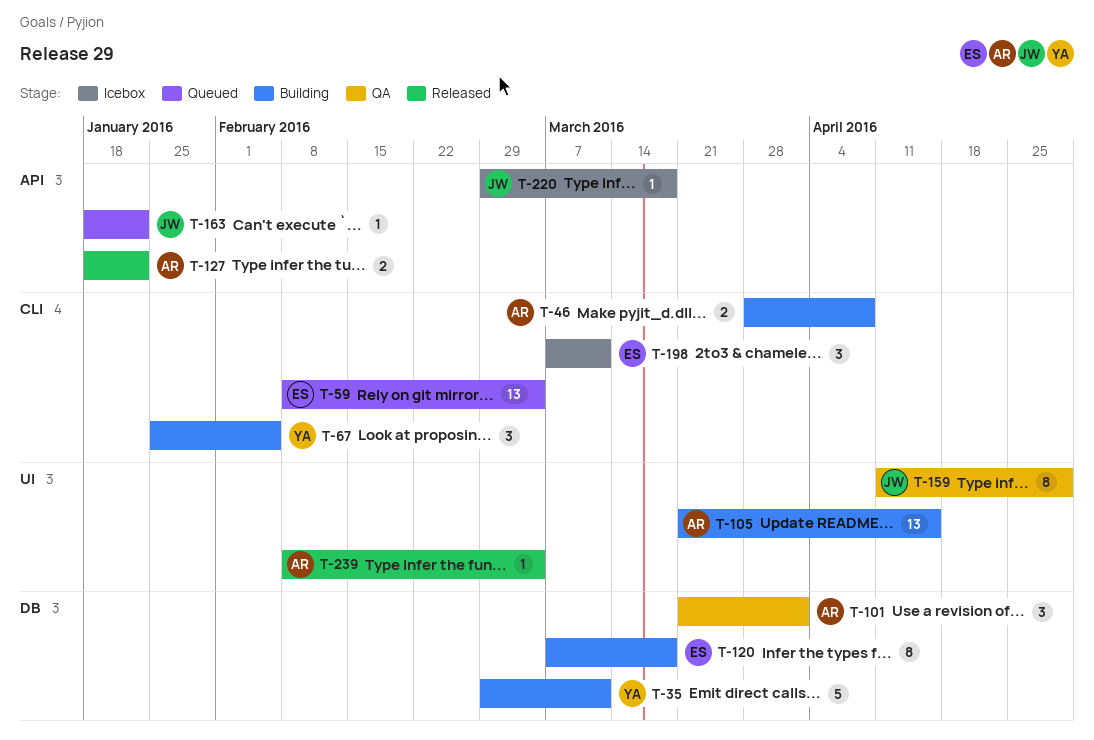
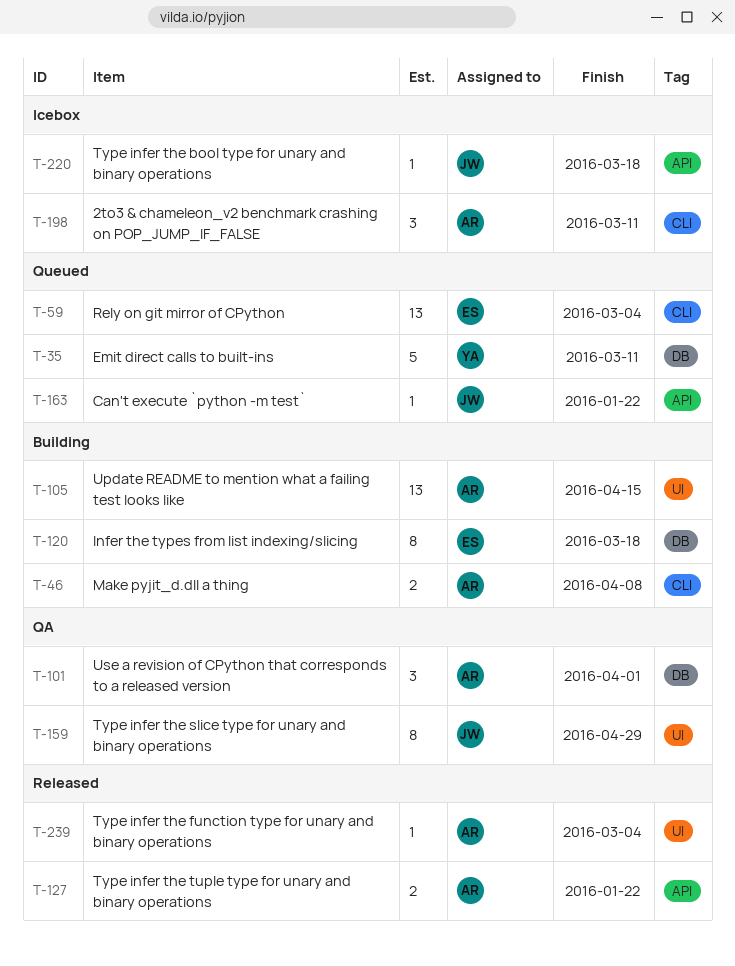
T-35, status: Building -> Queued
T-67: present -> none
T-198, owner: ES -> AR

